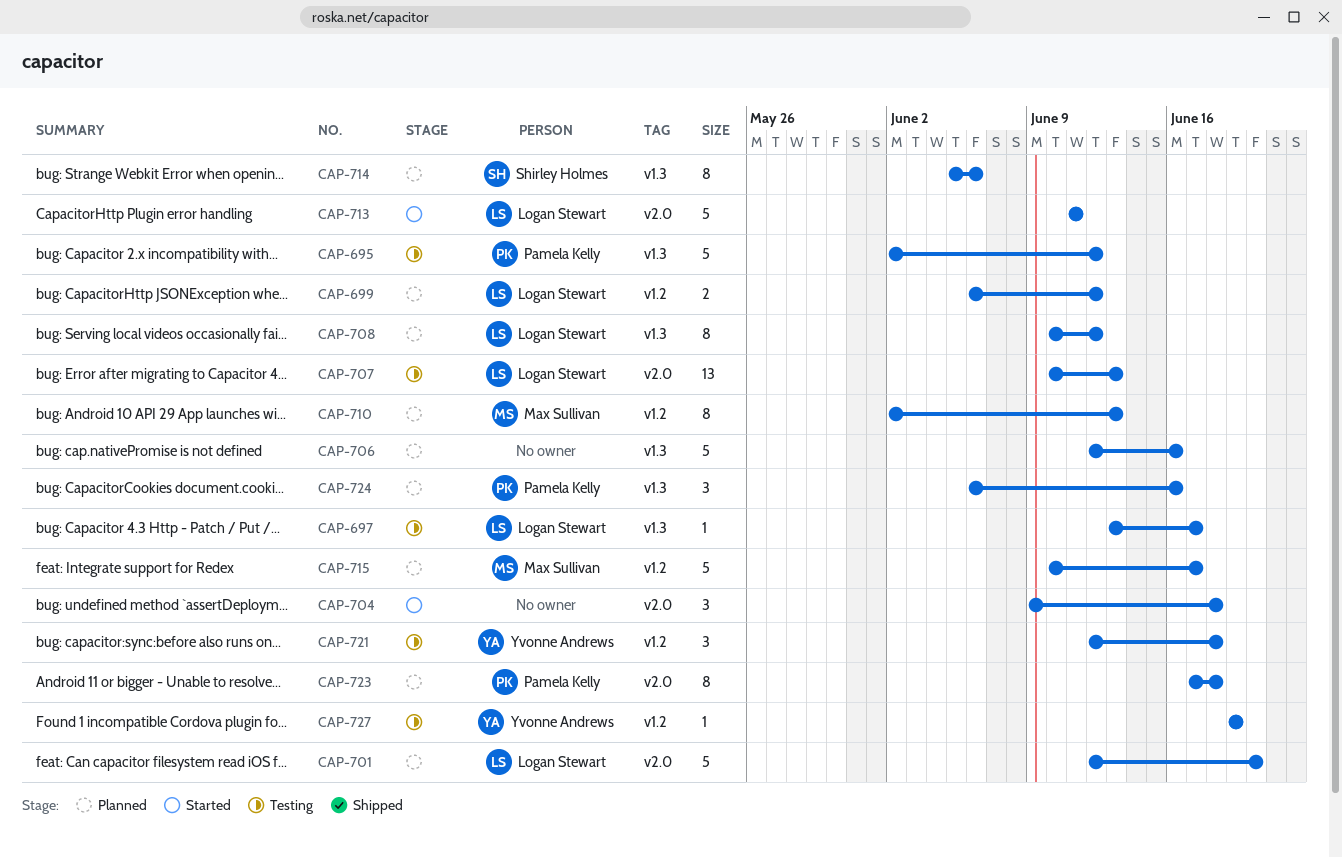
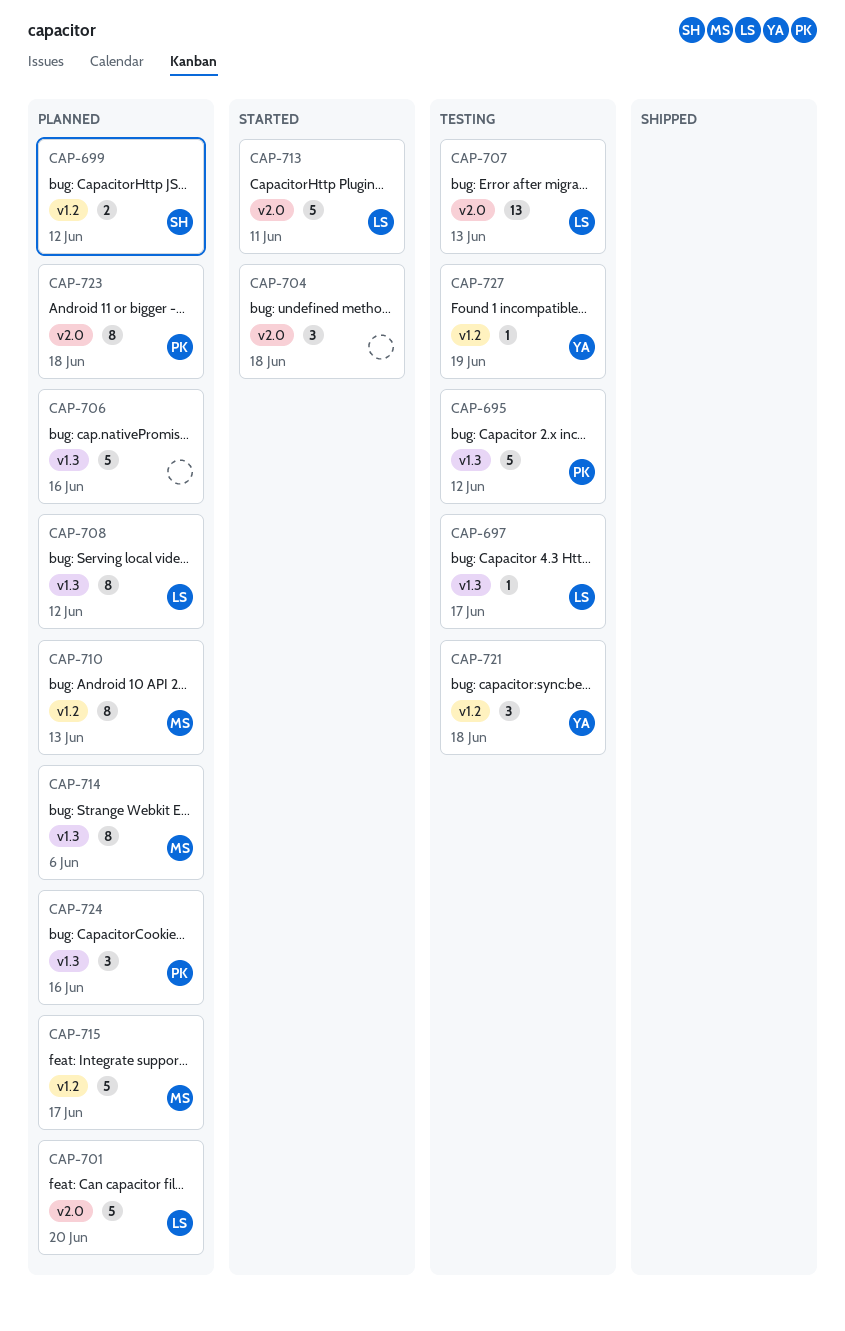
CAP-699, owner: Logan Stewart -> Shirley Holmes
CAP-714, owner: Shirley Holmes -> Max Sullivan

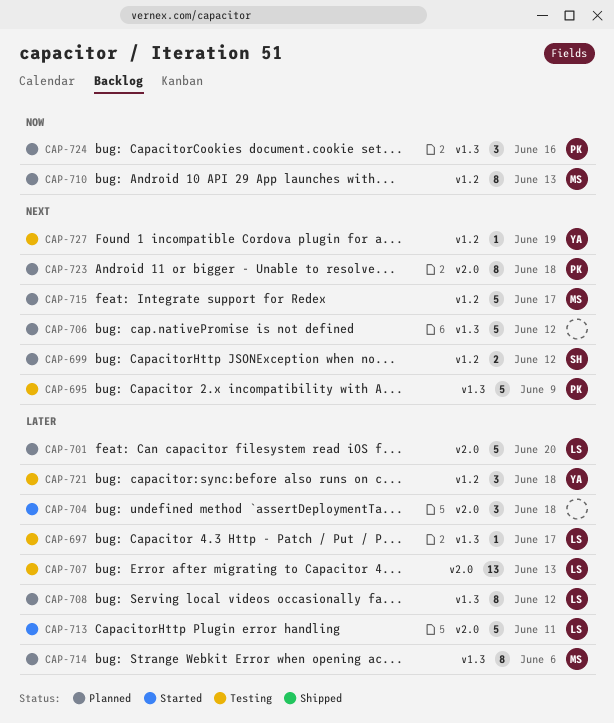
CAP-695, due: Jun 12 -> Jun 9
CAP-706, due: Jun 16 -> Jun 12

